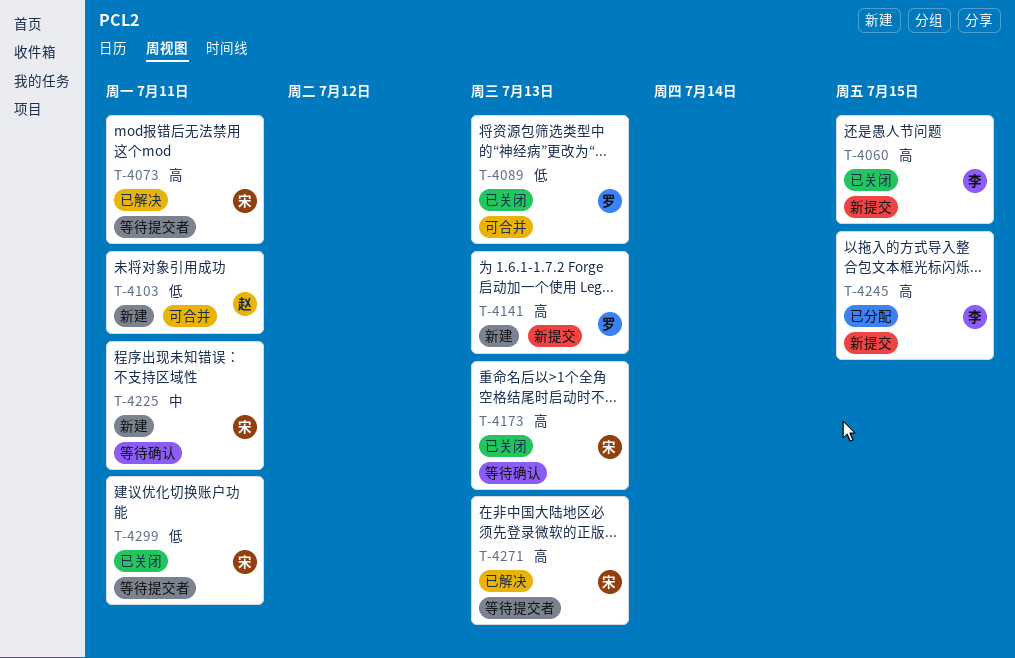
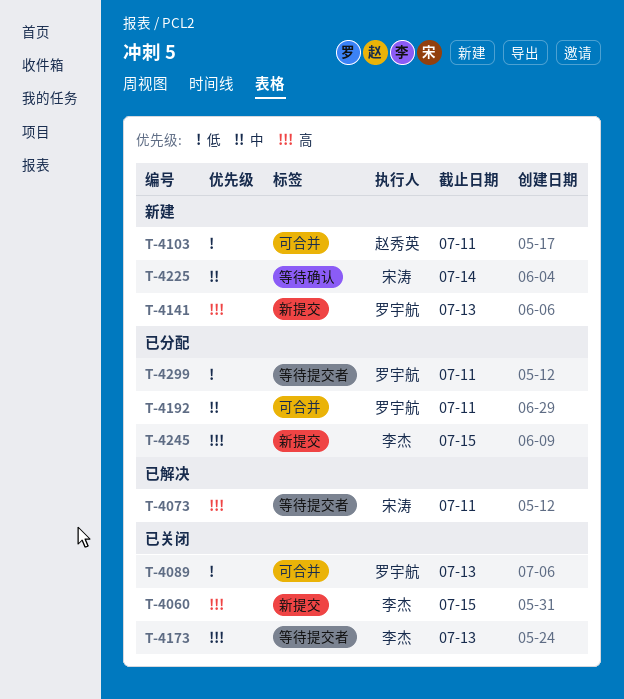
T-4173, owner: 宋涛 -> 李杰
T-4173, label: 等待确认 -> 等待提交者
T-4192: none -> present
T-4225, due: Jul 11 -> Jul 14
T-4271: present -> none
T-4299, status: 已关闭 -> 已分配
T-4299, owner: 宋涛 -> 罗宇航

